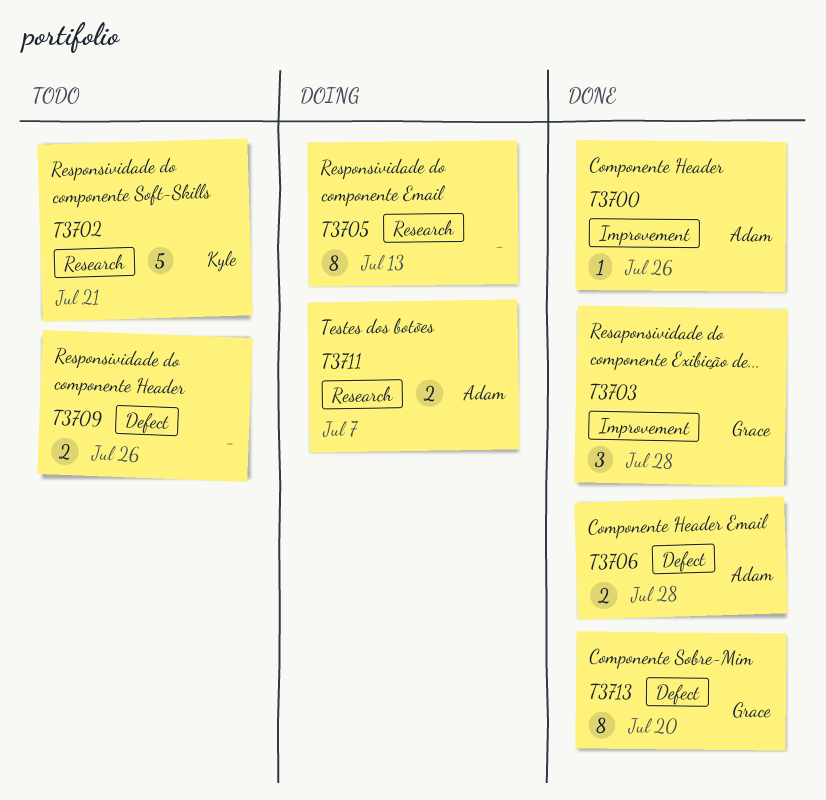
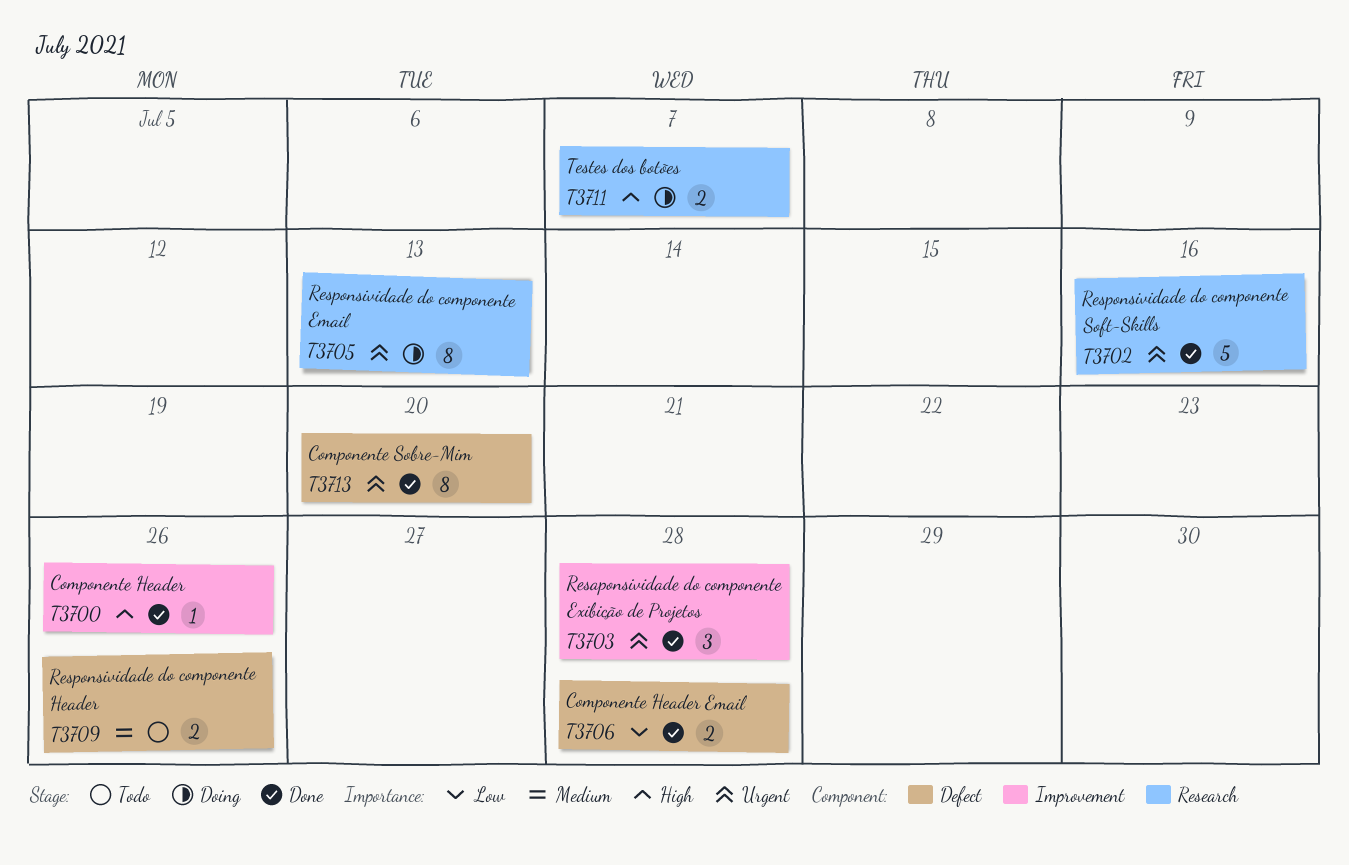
T3702, status: Todo -> Done
T3702, due: Jul 21 -> Jul 16

